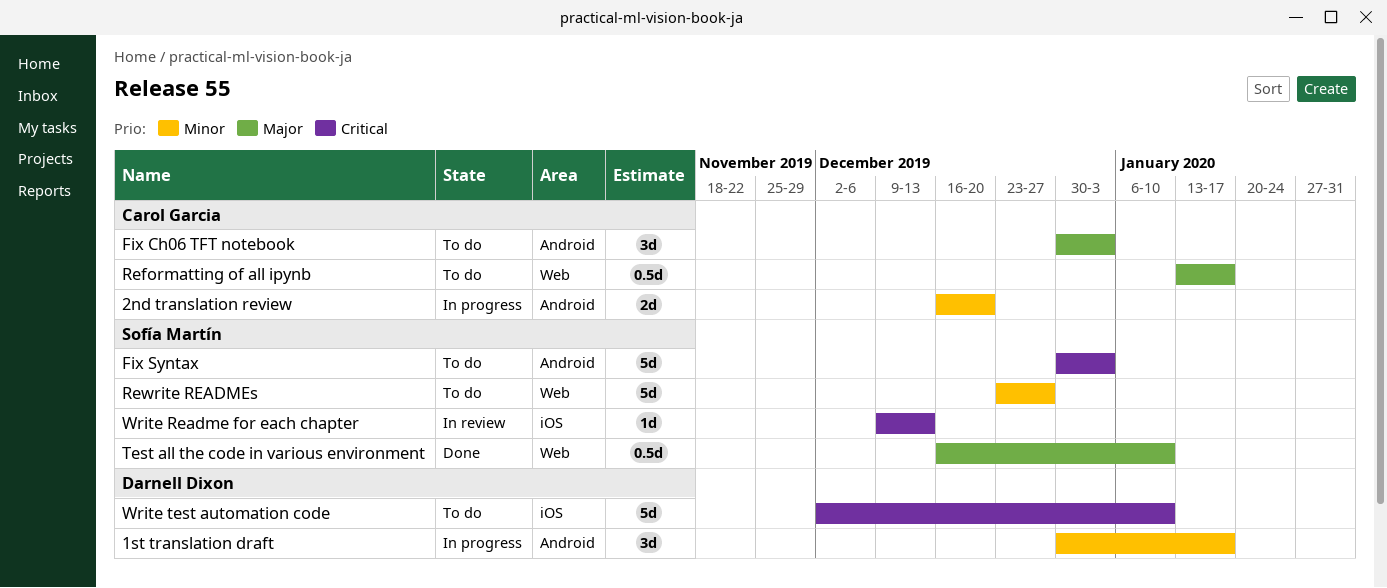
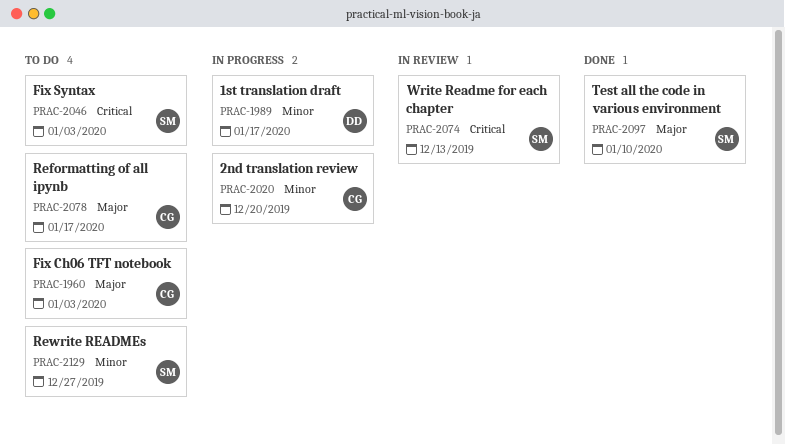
Write test automation code: present -> none

